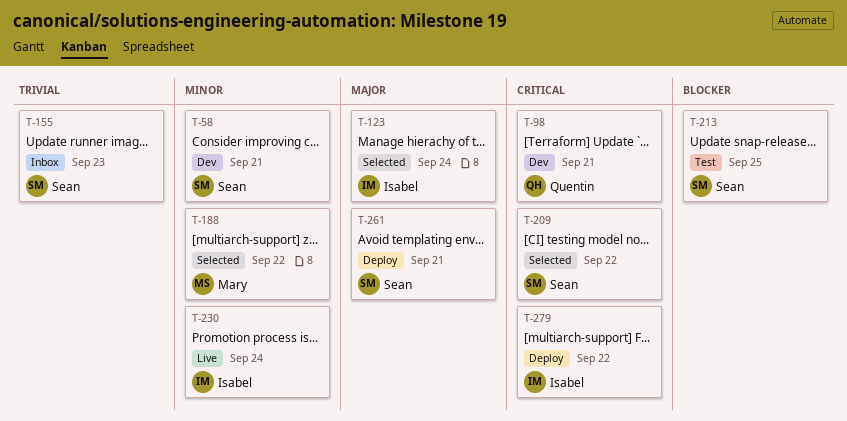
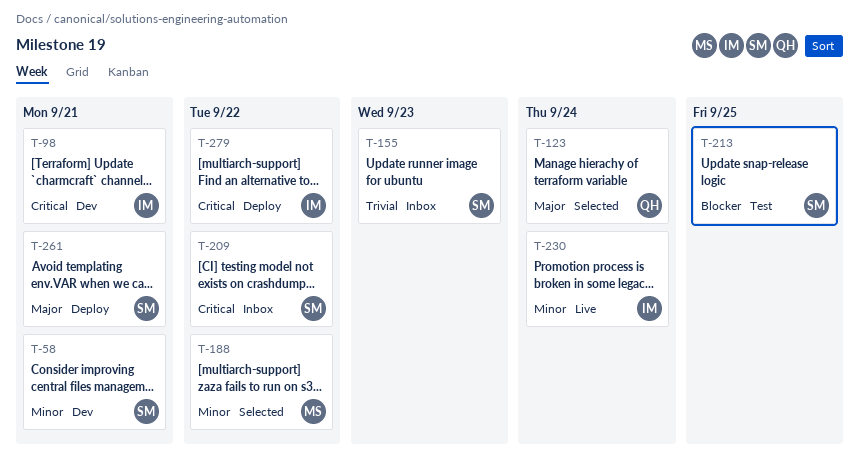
T-98, owner: Quentin -> Isabel
T-123, owner: Isabel -> Quentin
T-209, status: Selected -> Inbox

